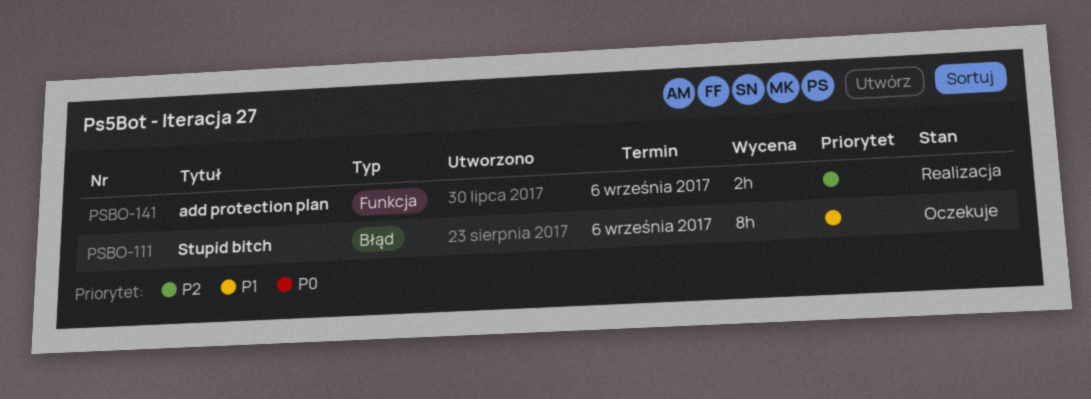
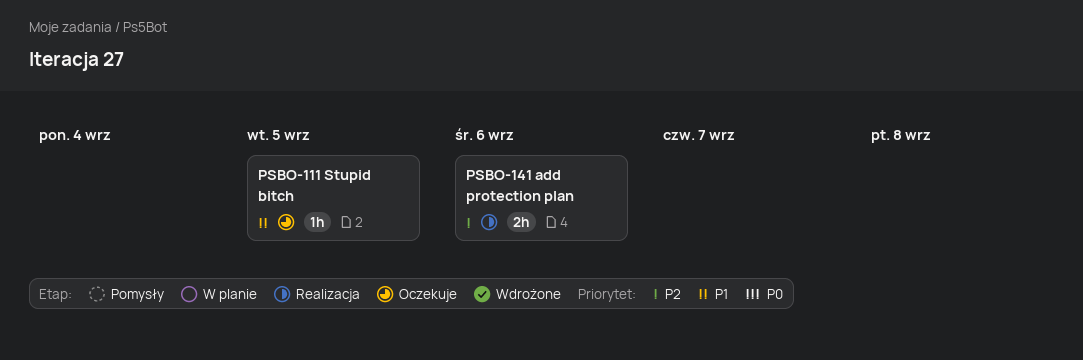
PSBO-111, estimate: 8h -> 1h
PSBO-111, due: Sep 6 -> Sep 5

